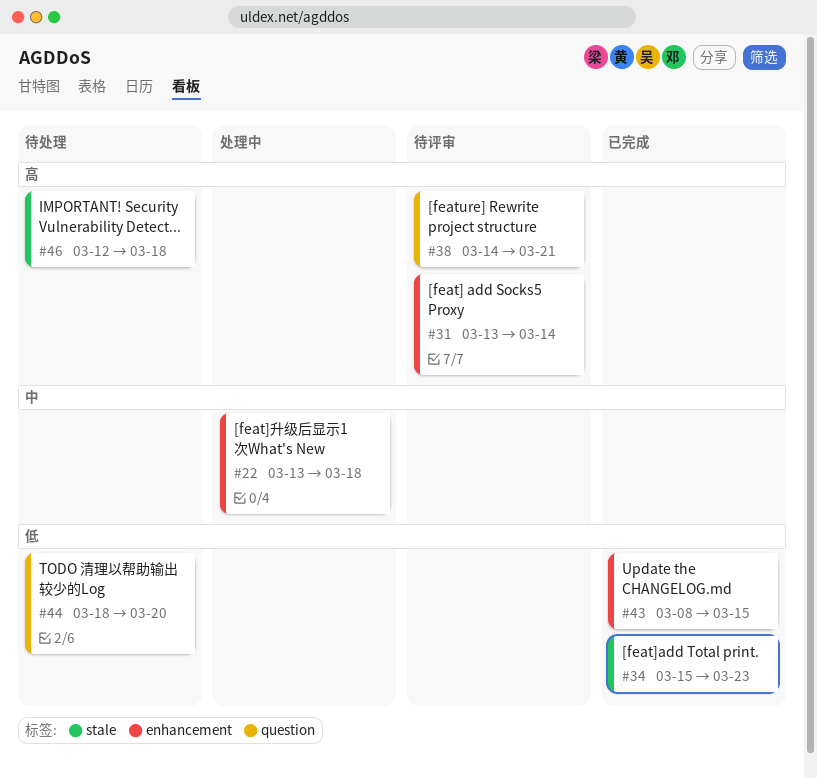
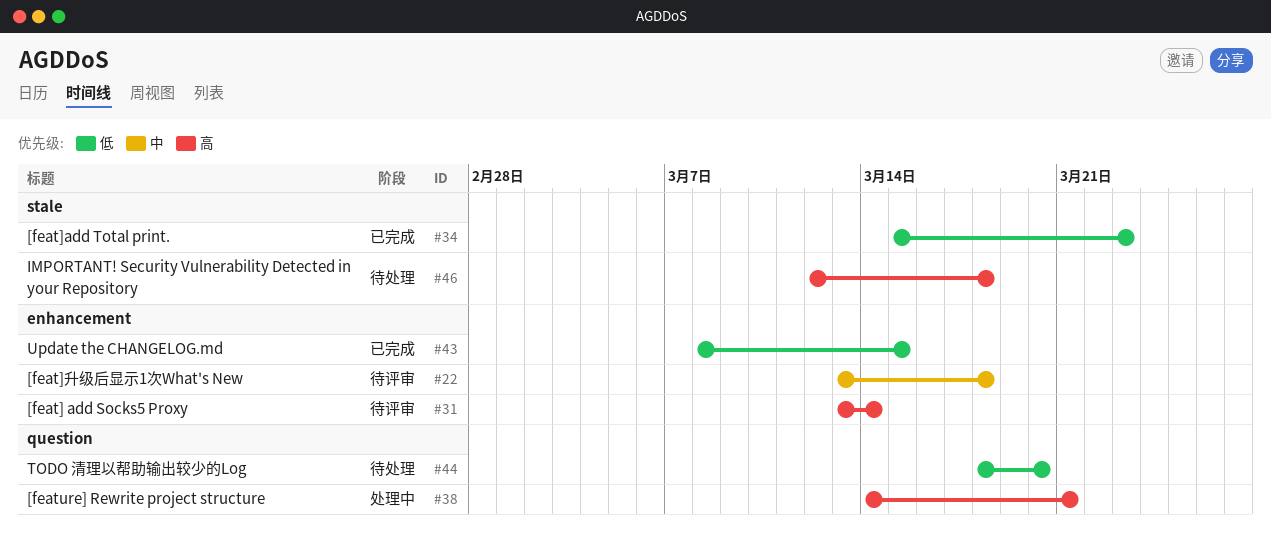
#22, status: 处理中 -> 待评审
#38, status: 待评审 -> 处理中

